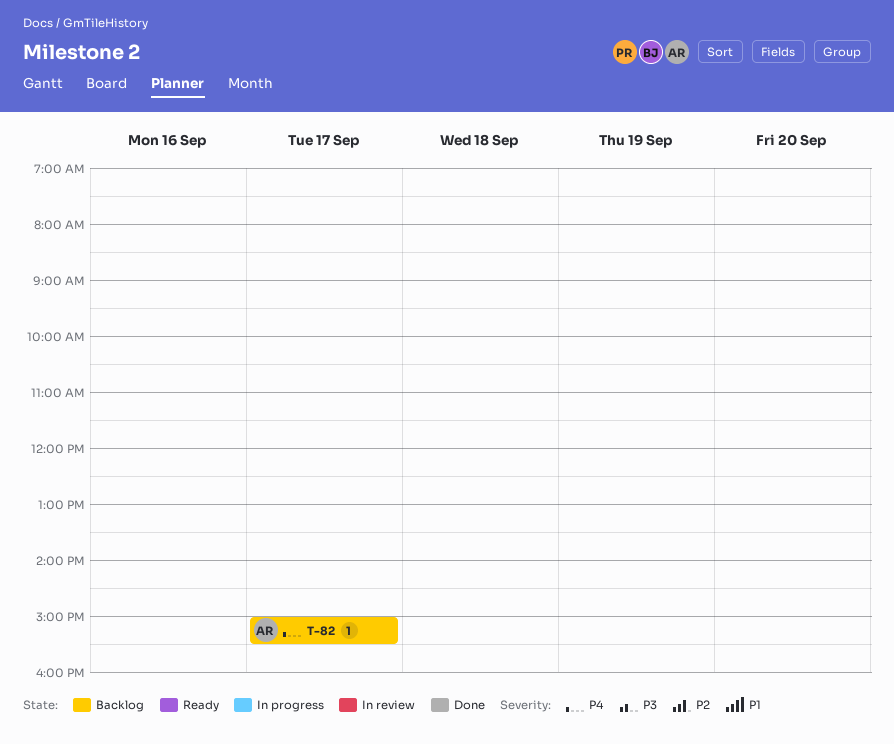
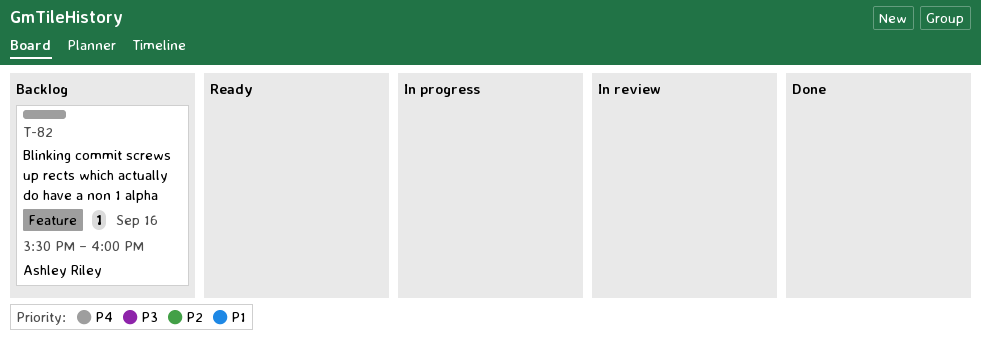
T-82, day: Sep 17 -> Sep 16
T-82, begins: 15:00 -> 15:30
T-82, ends: 15:30 -> 16:00

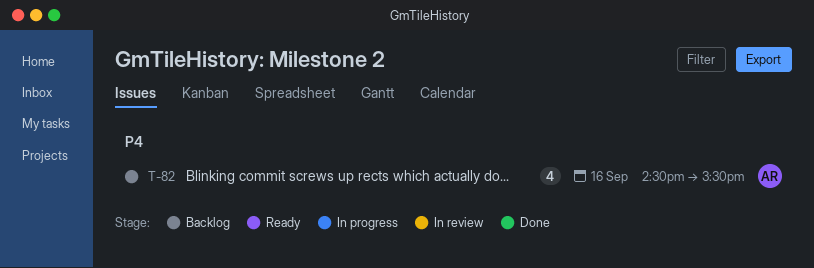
T-82, estimate: 1 -> 4
T-82, begins: 15:30 -> 14:30
T-82, ends: 16:00 -> 15:30

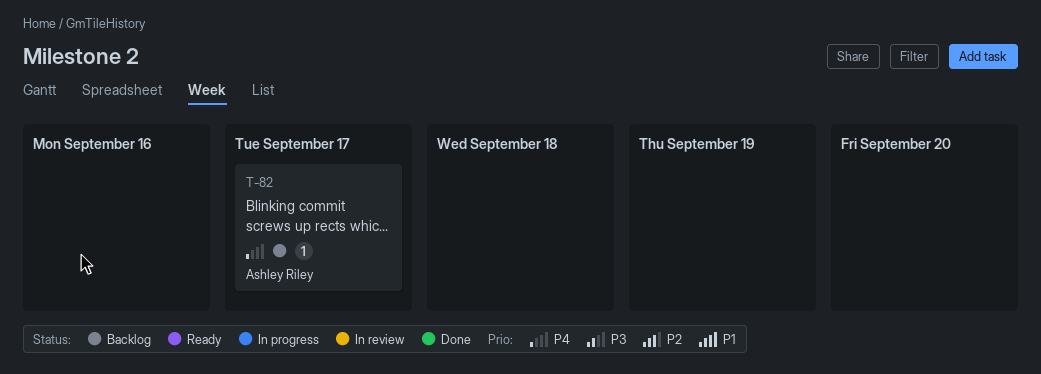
T-82, estimate: 4 -> 1
T-82, day: Sep 16 -> Sep 17

